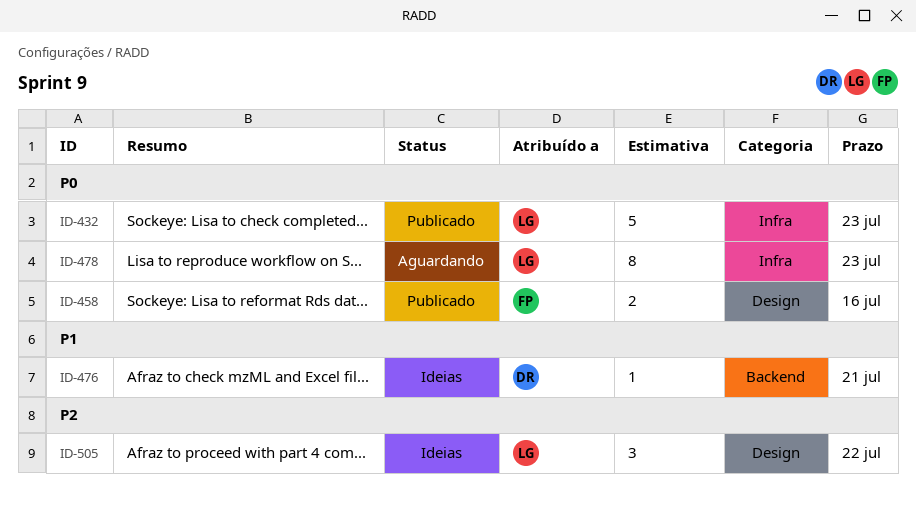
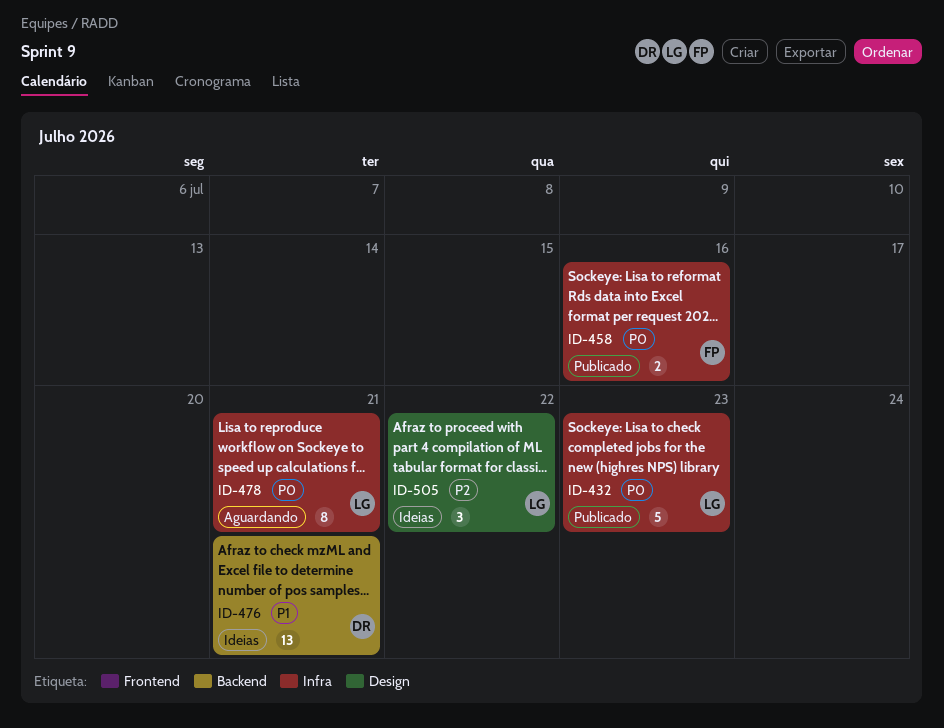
ID-458, label: Design -> Infra
ID-476, estimate: 1 -> 13
ID-478, due: Jul 23 -> Jul 21

